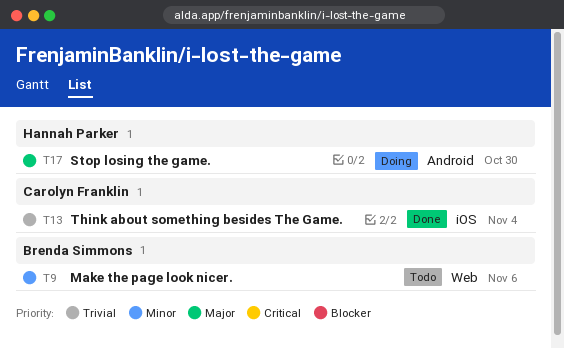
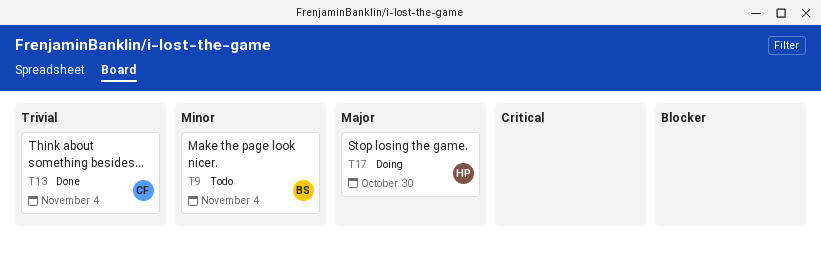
T9, due: Nov 6 -> Nov 4

